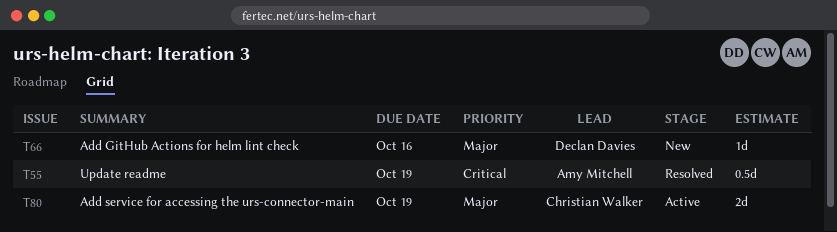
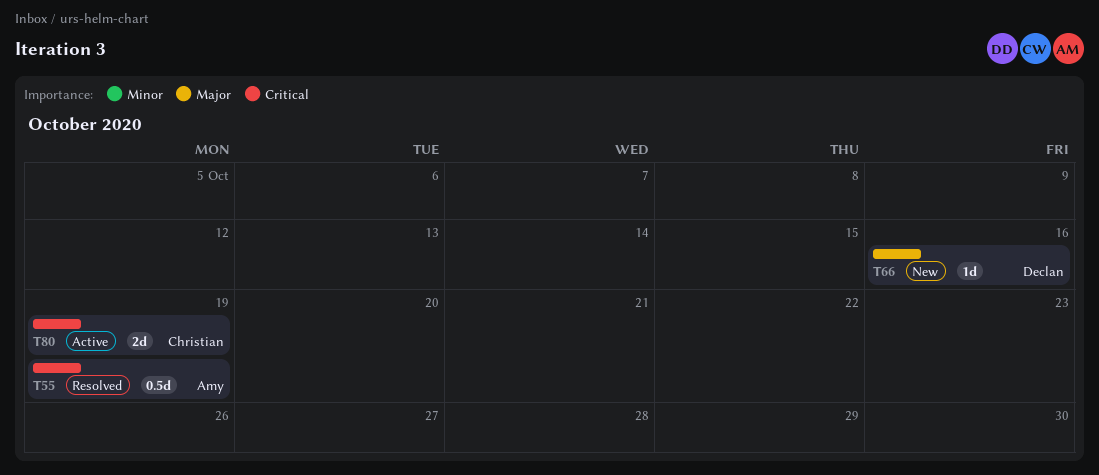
T80, priority: Major -> Critical

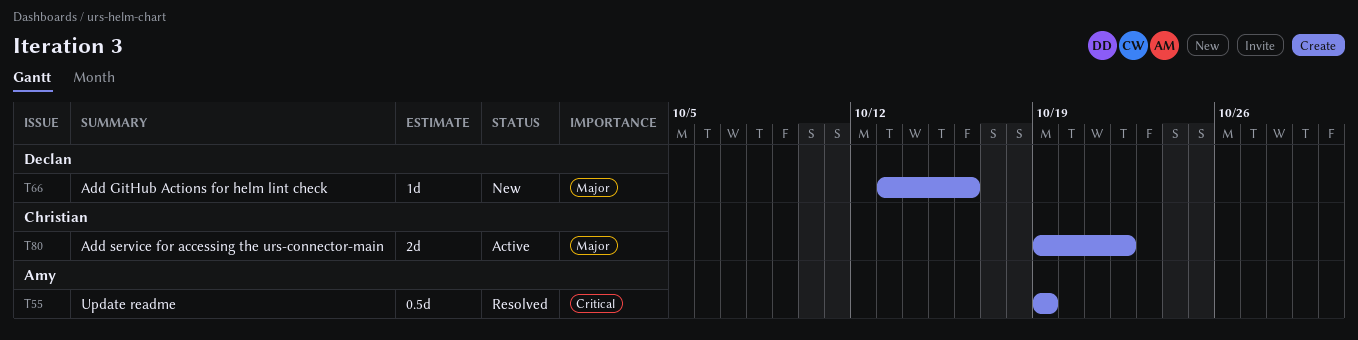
T80, priority: Critical -> Major
T80, due: Oct 19 -> Oct 22

